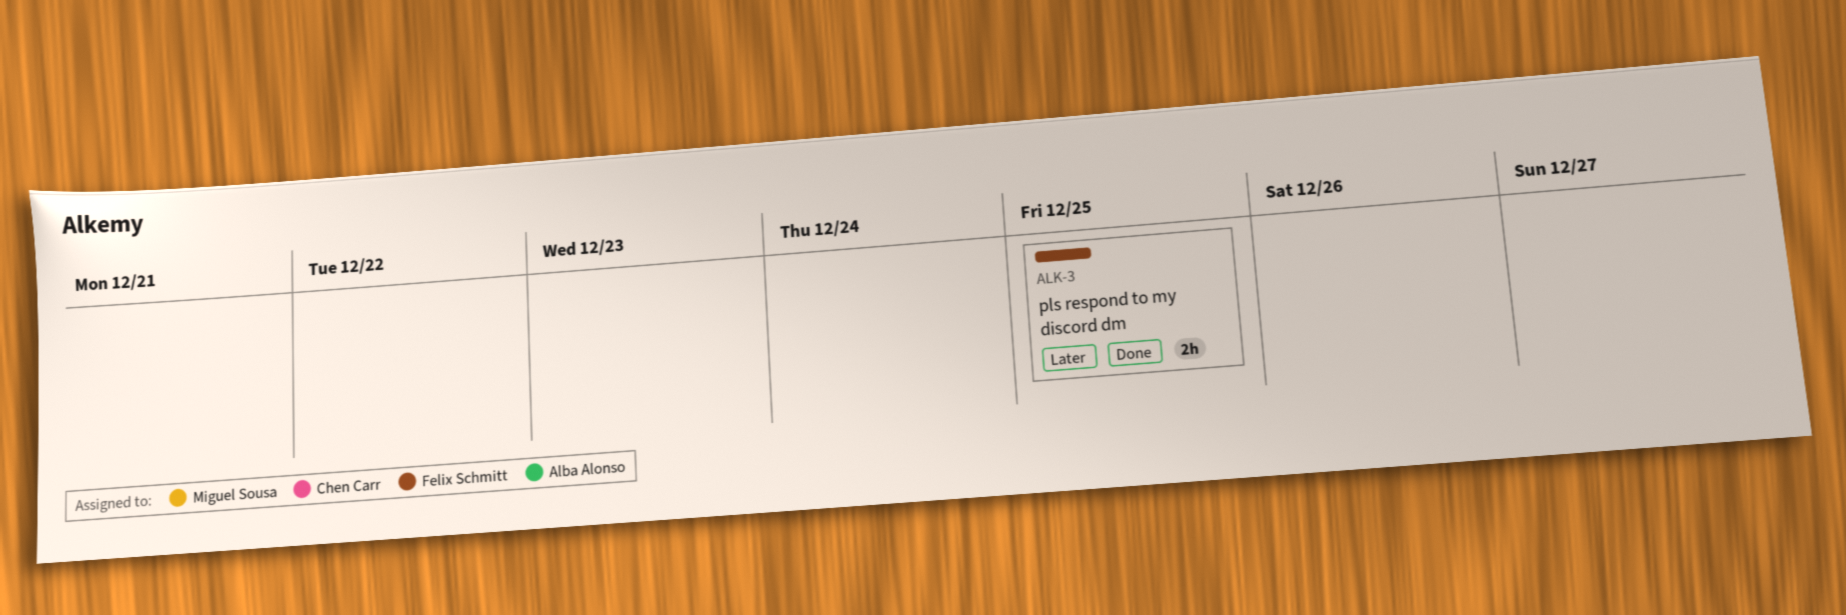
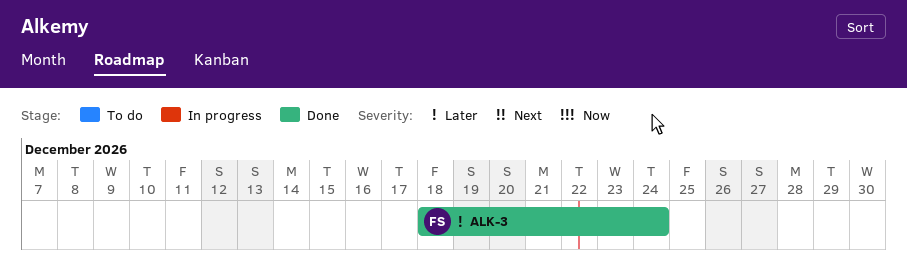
ALK-3, due: Dec 25 -> Dec 24

